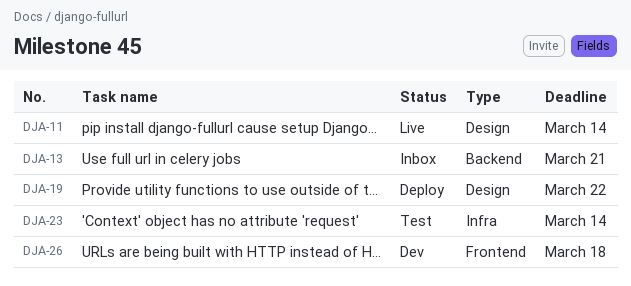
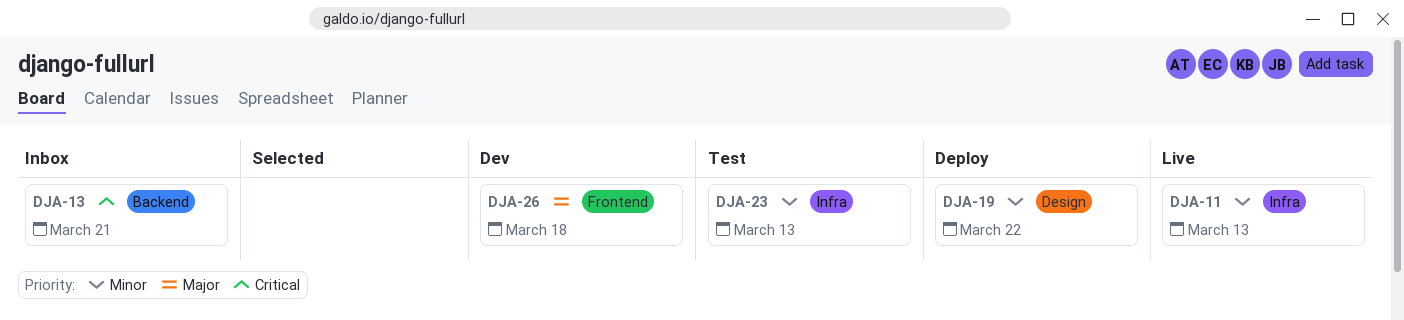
DJA-11, label: Design -> Infra
DJA-11, due: Mar 14 -> Mar 13
DJA-23, due: Mar 14 -> Mar 13

